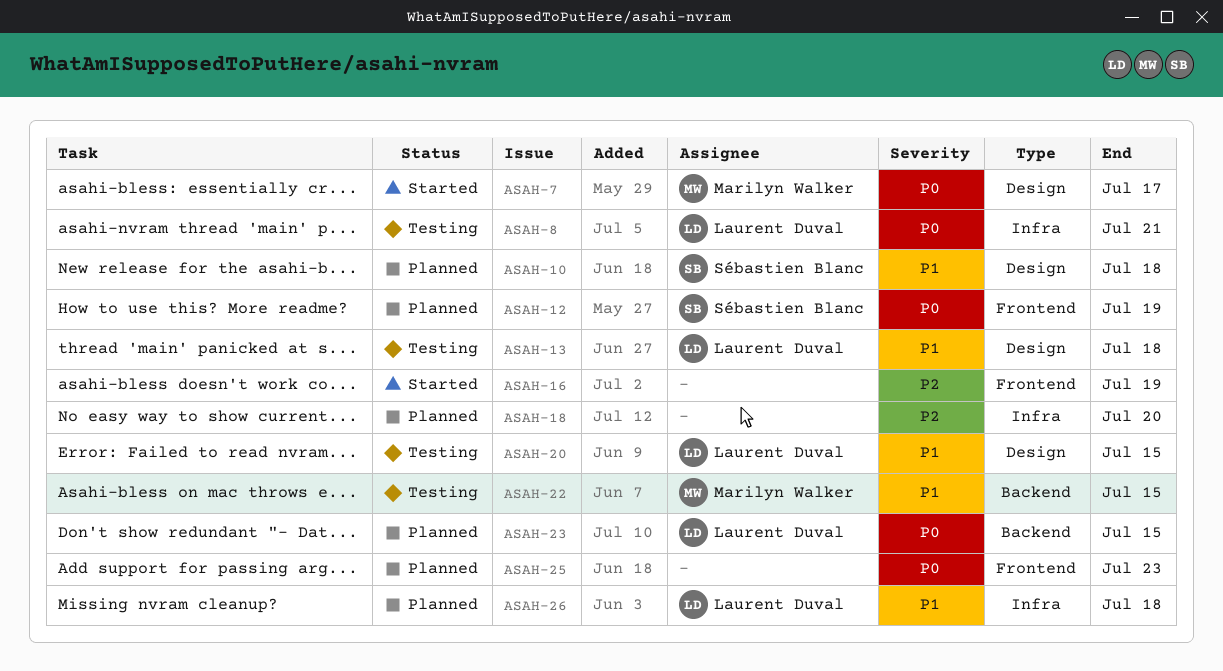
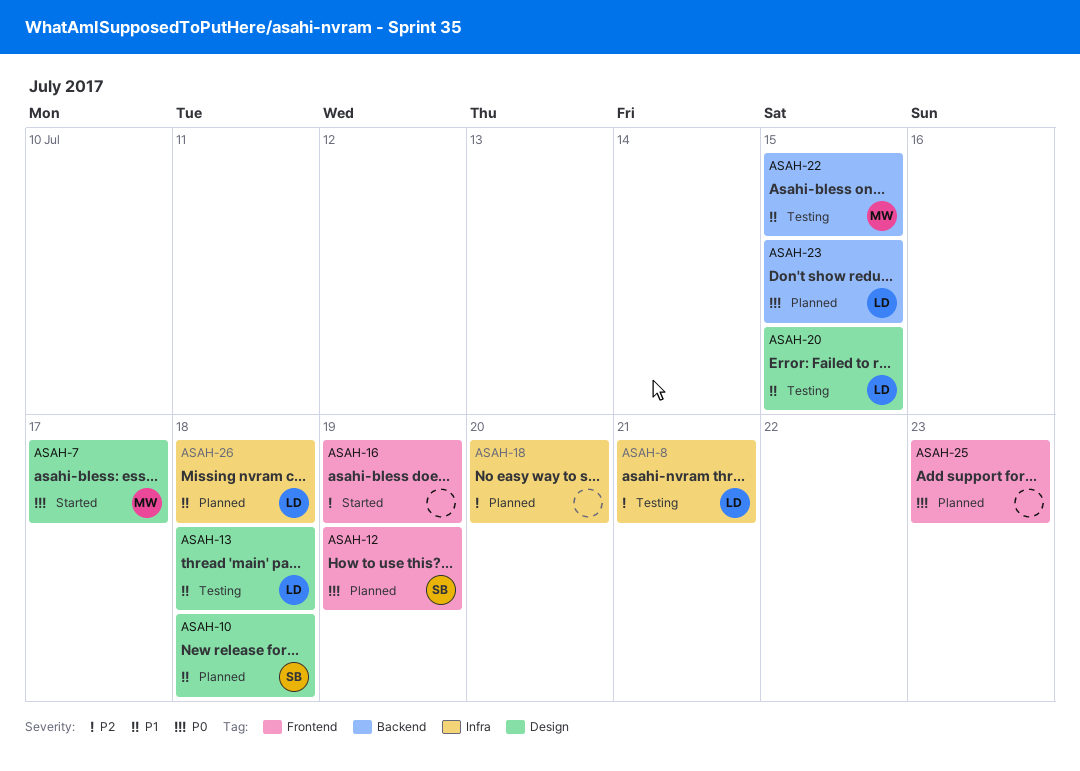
ASAH-8, priority: P0 -> P2

